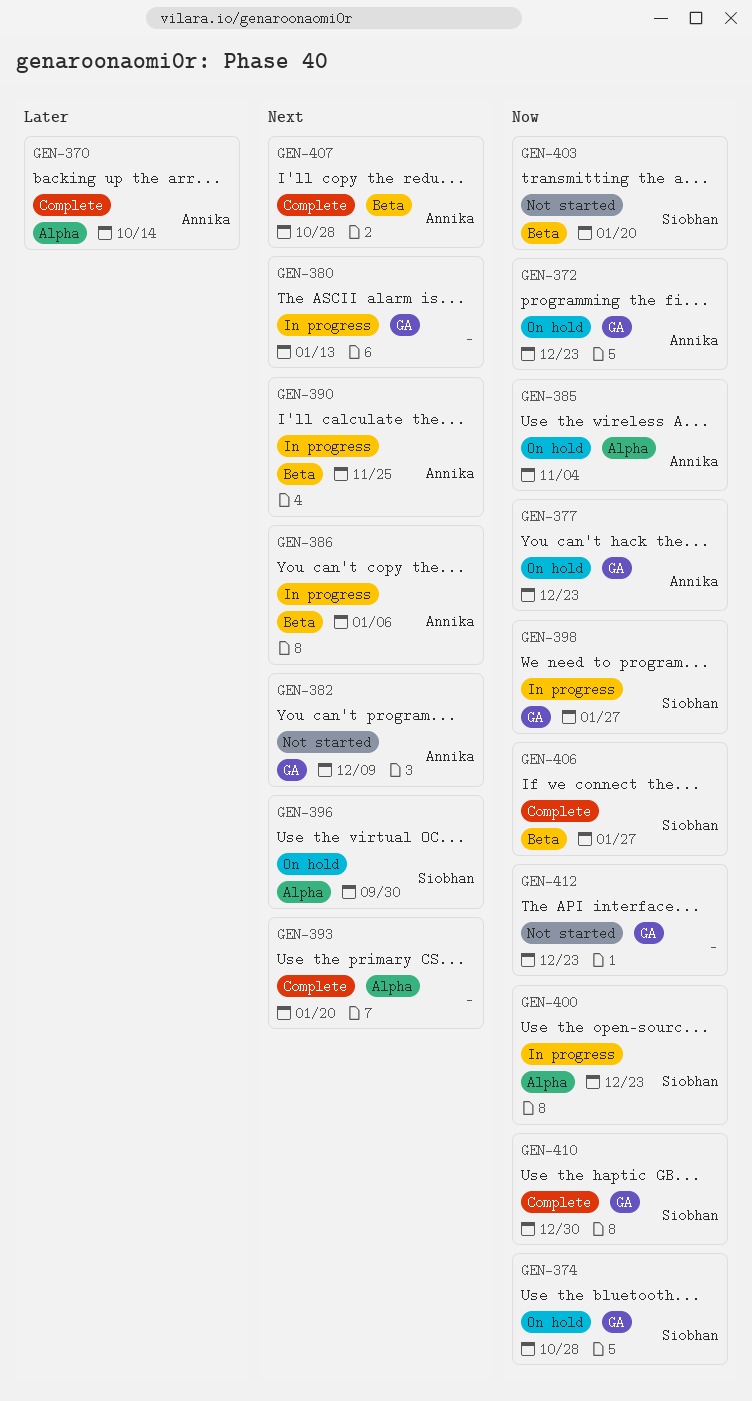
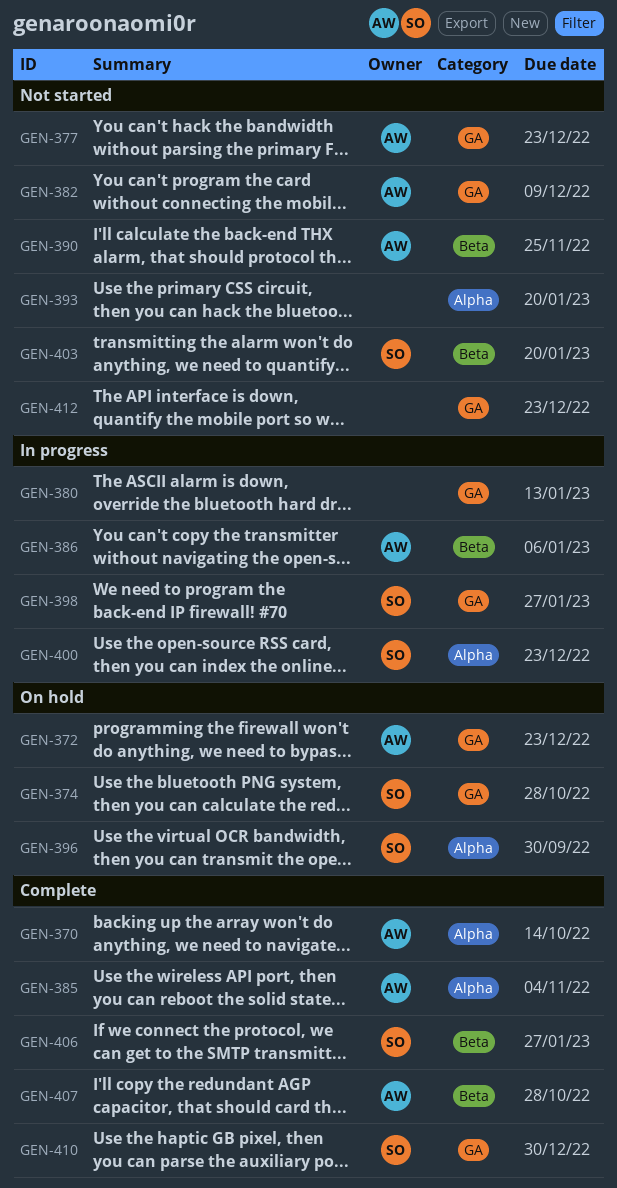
GEN-377, status: On hold -> Not started
GEN-385, status: On hold -> Complete
GEN-390, status: In progress -> Not started
GEN-393, status: Complete -> Not started

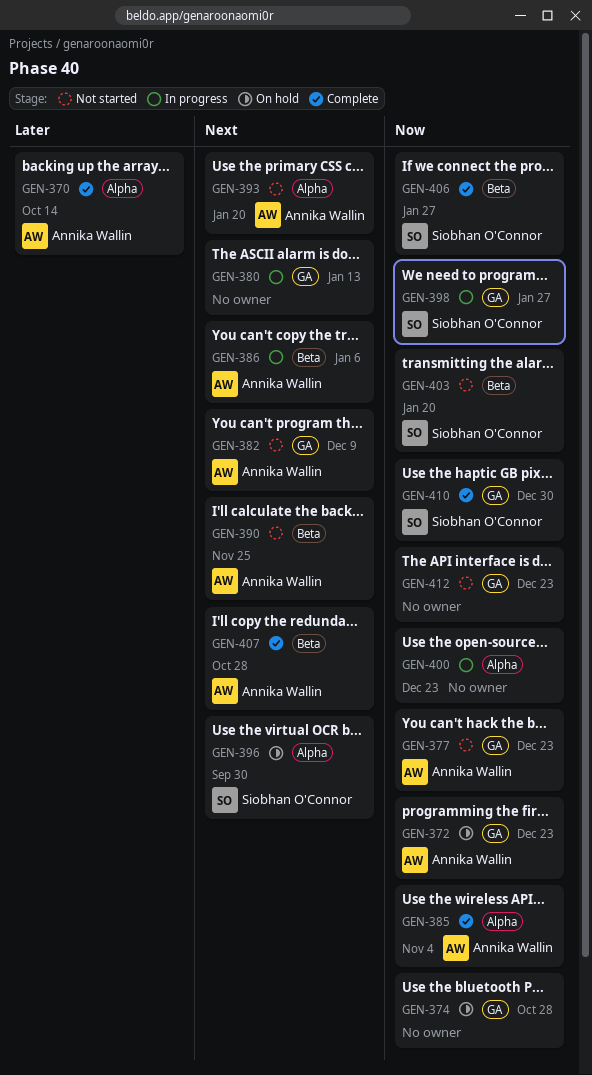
GEN-374, owner: Siobhan O'Connor -> none
GEN-393, owner: none -> Annika Wallin
GEN-400, owner: Siobhan O'Connor -> none

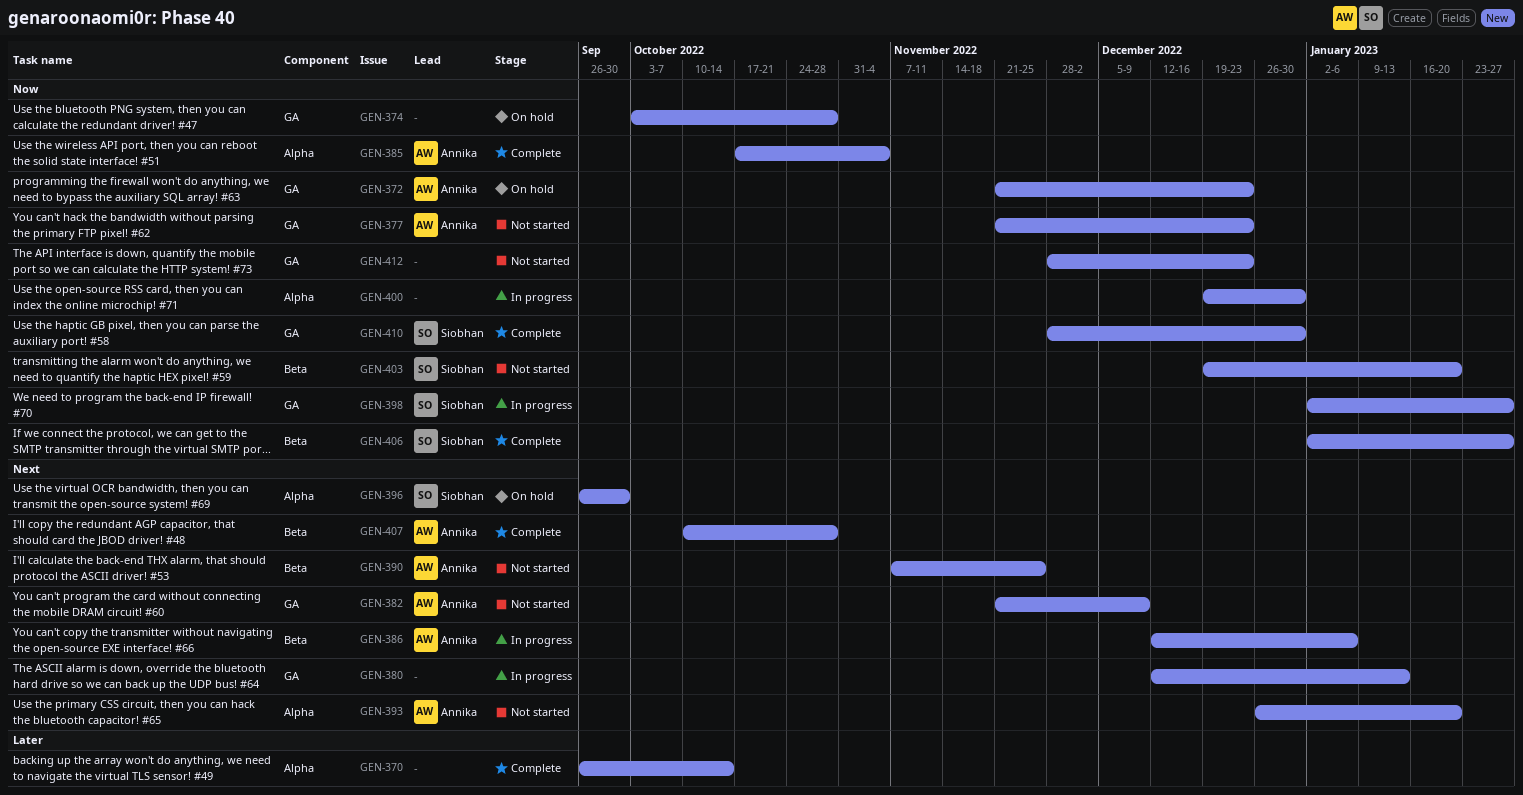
GEN-370, owner: Annika Wallin -> none
GEN-400, due: Dec 23 -> Dec 30

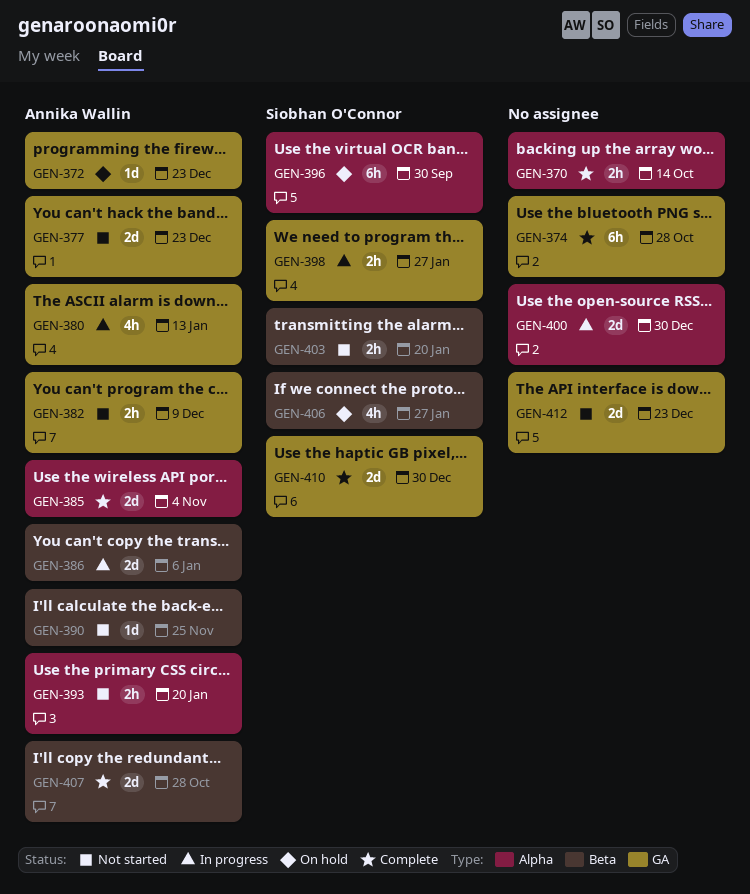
GEN-374, status: On hold -> Complete
GEN-380, owner: none -> Annika Wallin
GEN-406, status: Complete -> On hold

